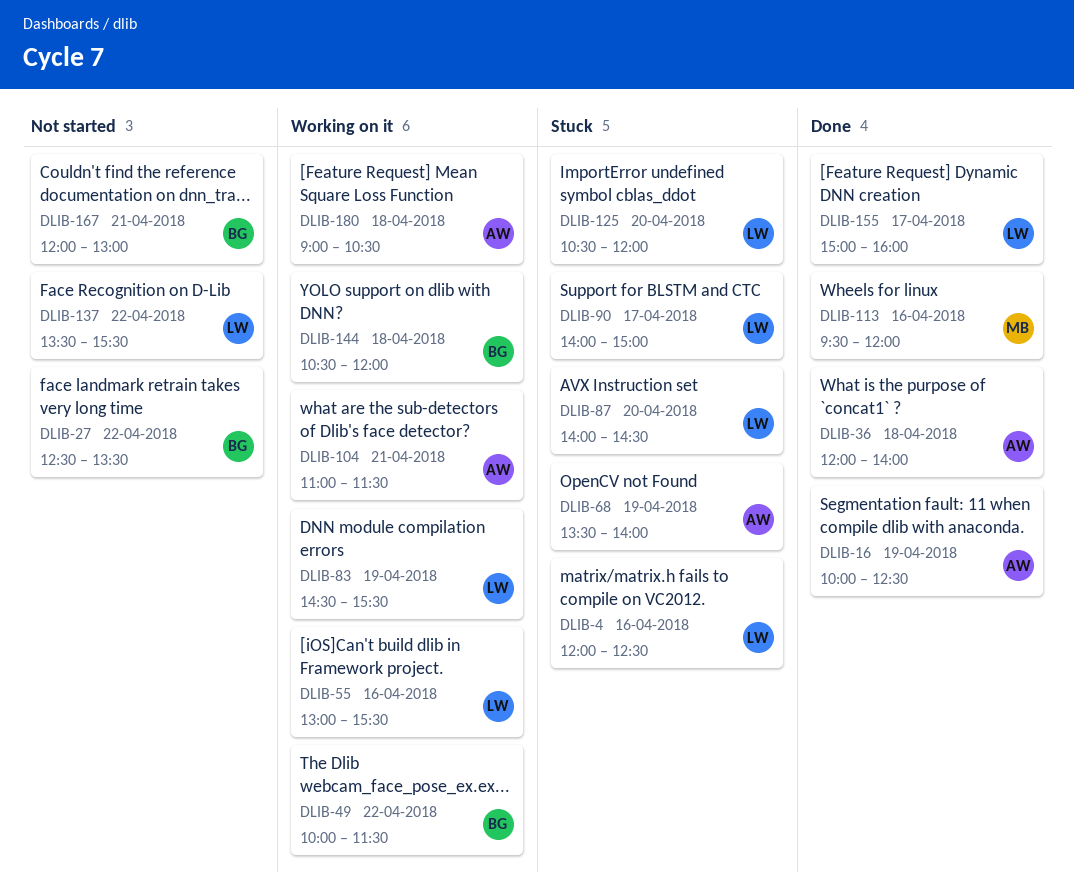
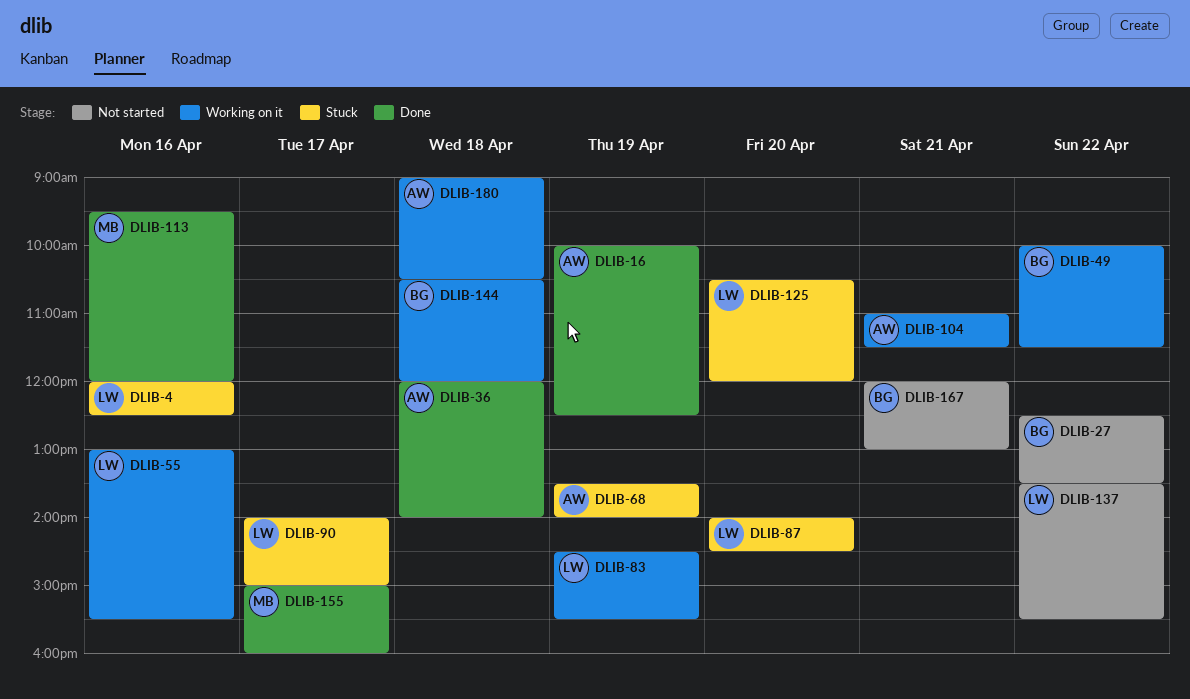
DLIB-155, owner: LW -> MB

